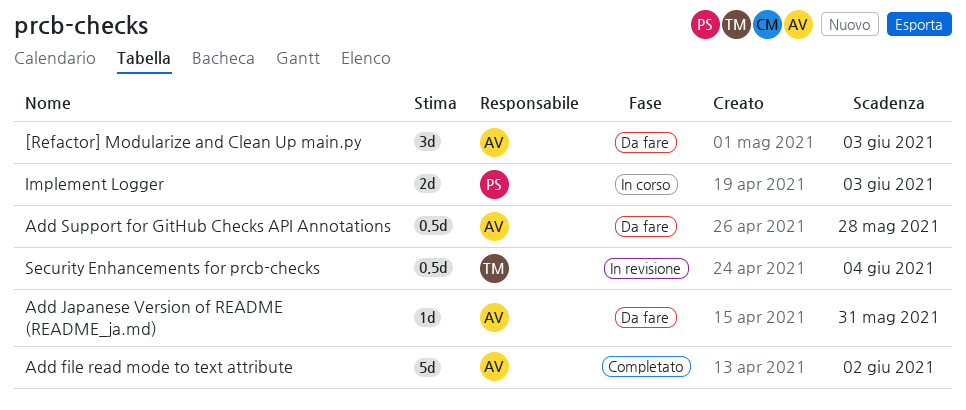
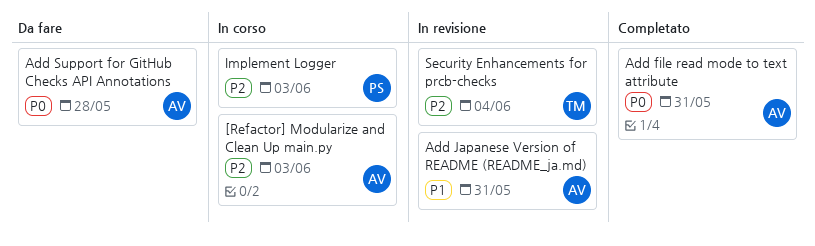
[Refactor] Modularize and Clean Up main.py, status: Da fare -> In corso
Add file read mode to text attribute, due: Jun 2 -> May 31
Add Japanese Version of README (README_ja.md), status: Da fare -> In revisione

